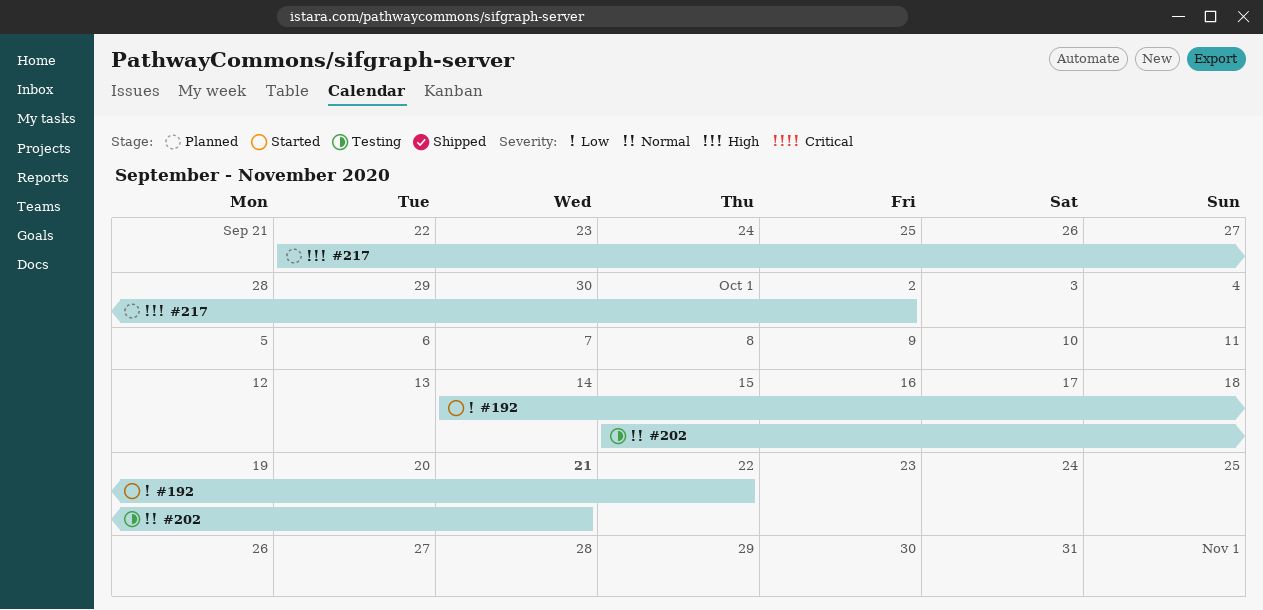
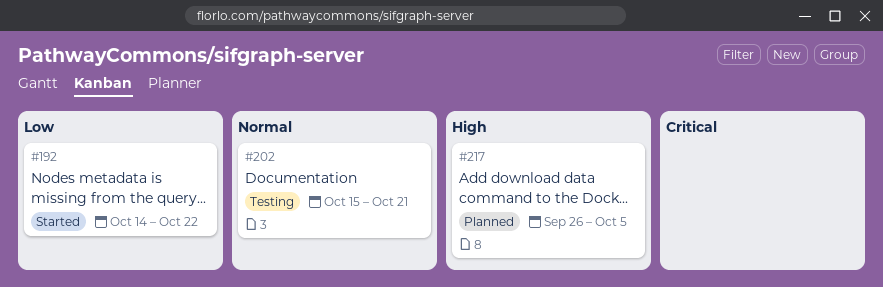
#217, start: Sep 22 -> Sep 26
#217, due: Oct 2 -> Oct 5

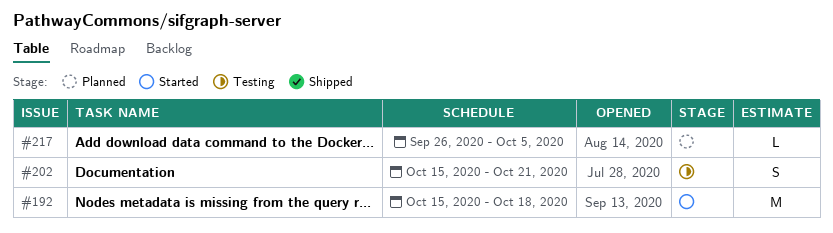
#192, start: Oct 14 -> Oct 15
#192, due: Oct 22 -> Oct 18

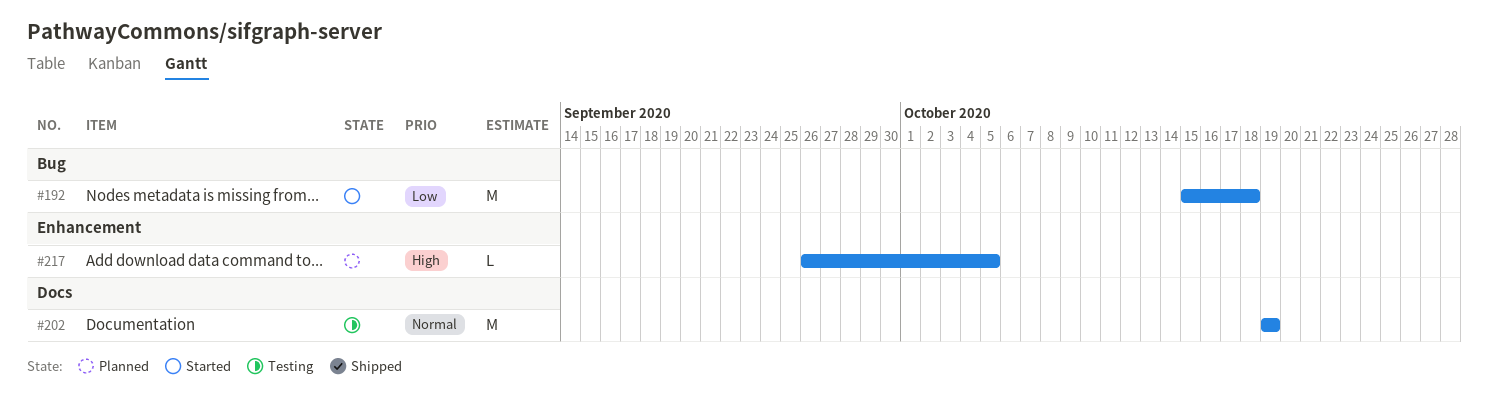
#202, estimate: S -> M
#202, start: Oct 15 -> Oct 19
#202, due: Oct 21 -> Oct 19

